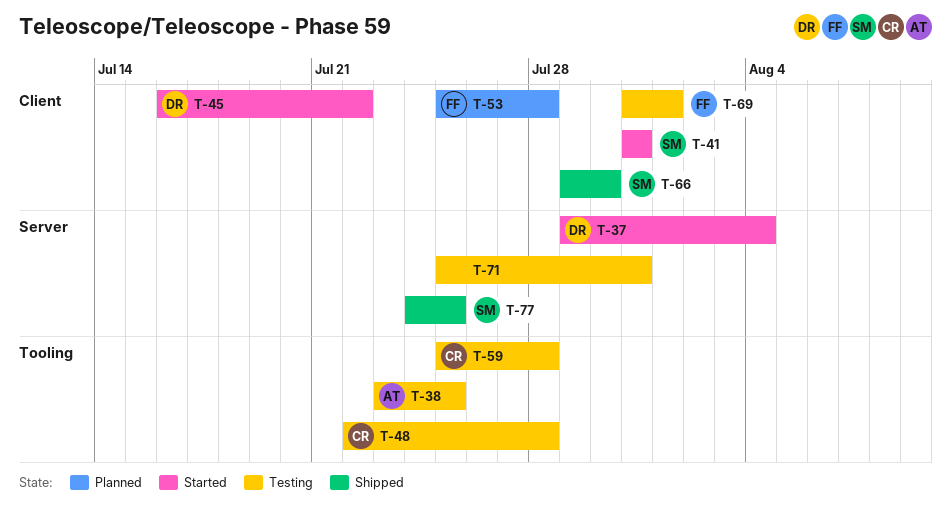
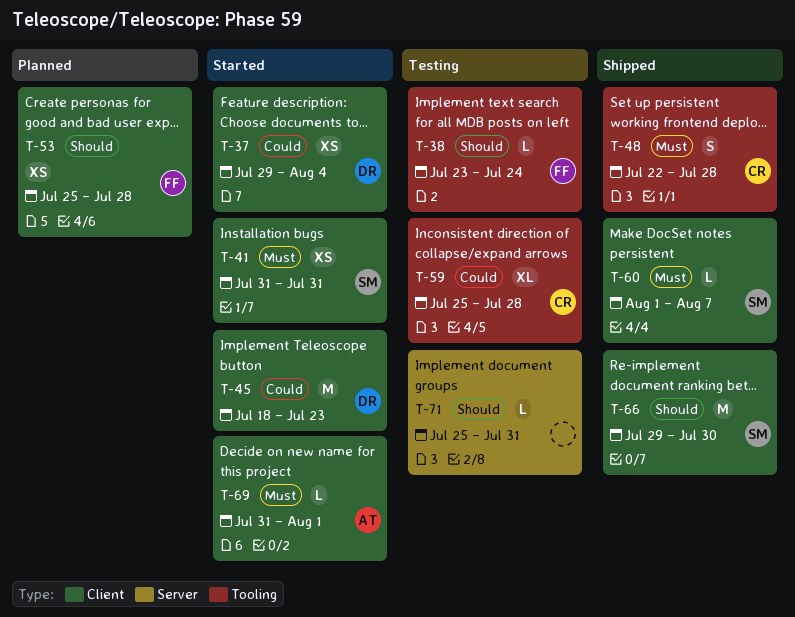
T-37, label: Server -> Client
T-38, owner: AT -> FF
T-38, due: Jul 25 -> Jul 24
T-45, start: Jul 16 -> Jul 18
T-45, due: Jul 22 -> Jul 23
T-48, status: Testing -> Shipped
T-60: none -> present
T-69, status: Testing -> Started
T-69, owner: FF -> AT
T-77: present -> none

